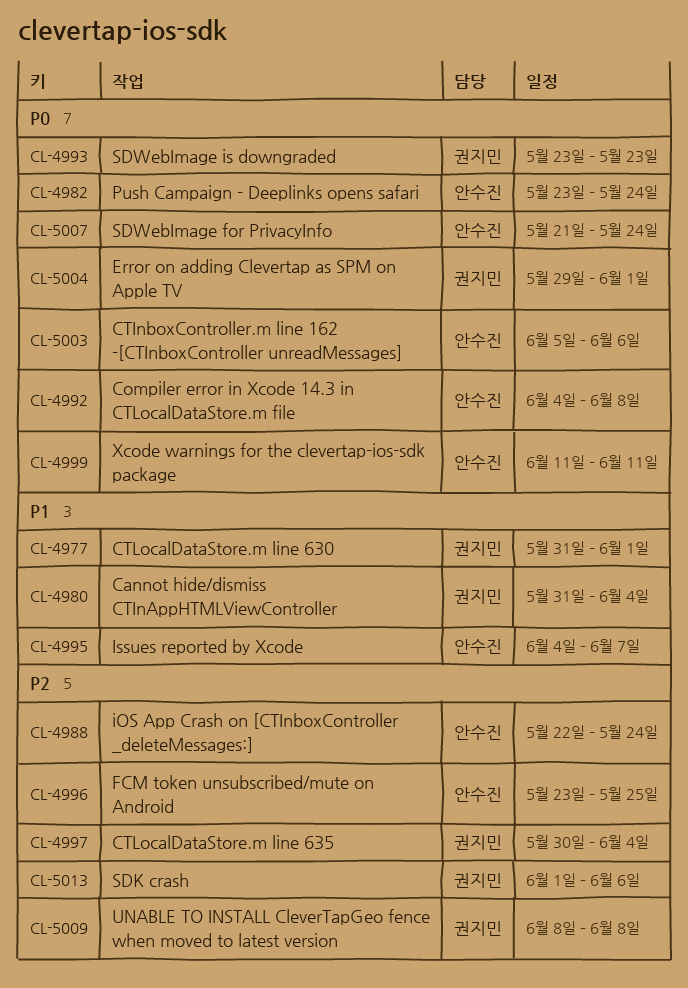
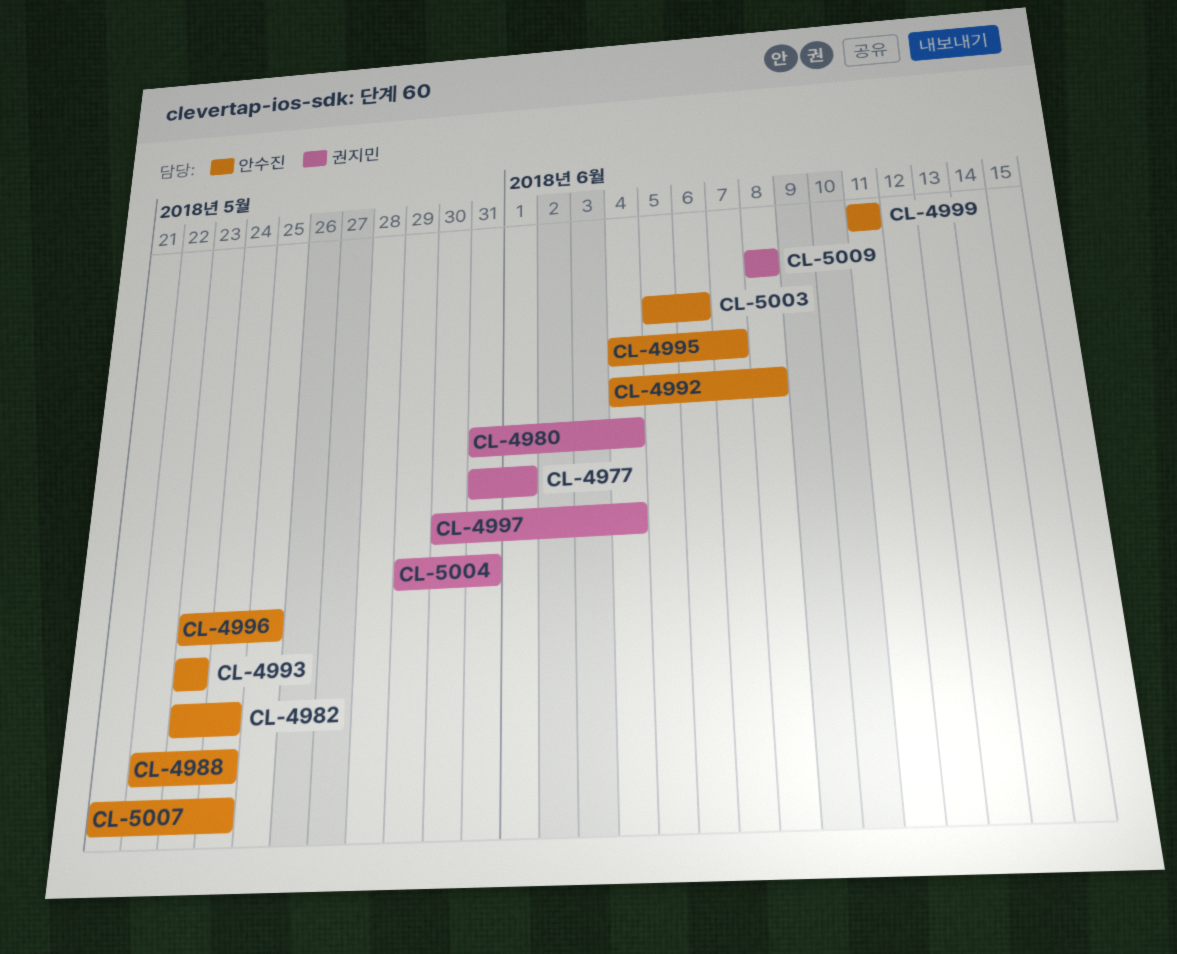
CL-4993, owner: 권지민 -> 안수진
CL-5004, due: Jun 1 -> May 31
CL-5013: present -> none

